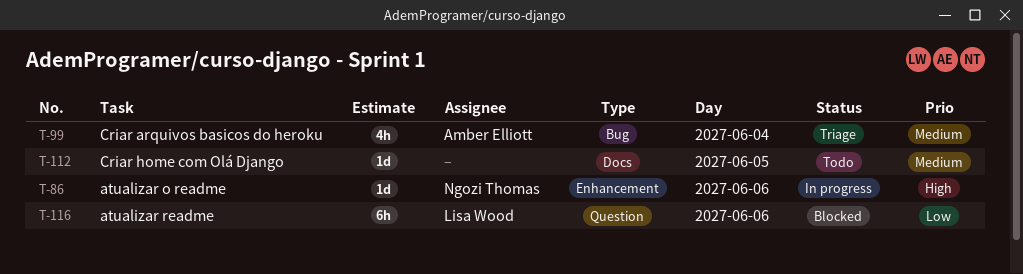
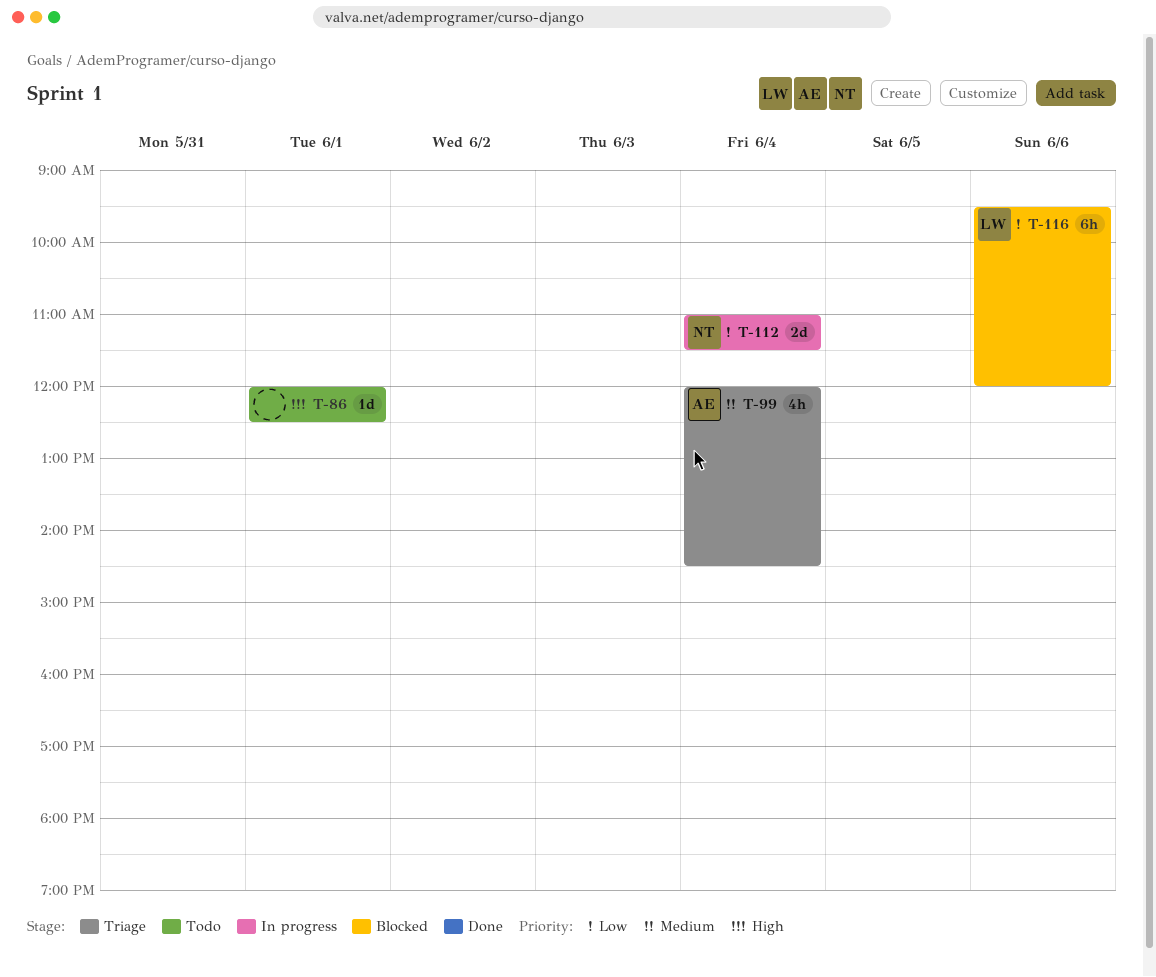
T-86, status: In progress -> Todo
T-86, owner: Ngozi Thomas -> none
T-86, day: Jun 6 -> Jun 1
T-112, status: Todo -> In progress
T-112, owner: none -> Ngozi Thomas
T-112, priority: Medium -> Low
T-112, estimate: 1d -> 2d
T-112, day: Jun 5 -> Jun 4

